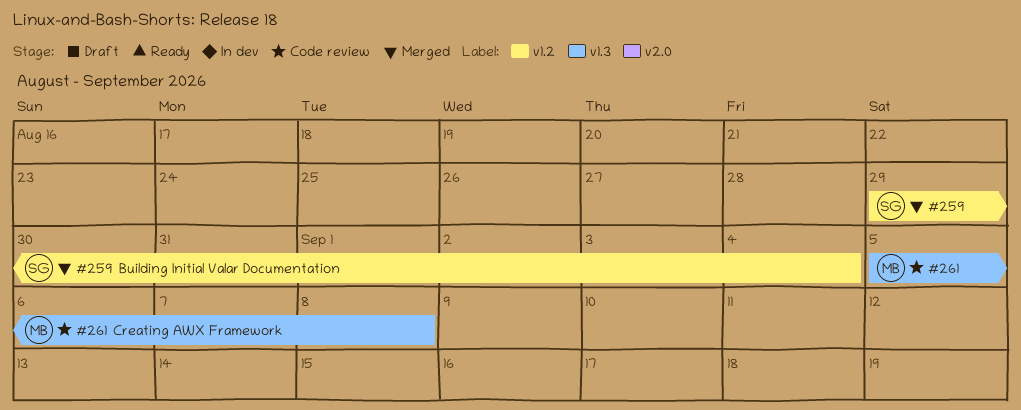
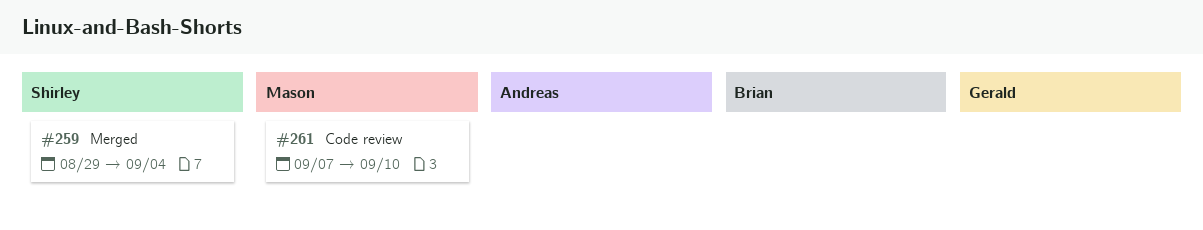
#261, start: Sep 5 -> Sep 7
#261, due: Sep 8 -> Sep 10

